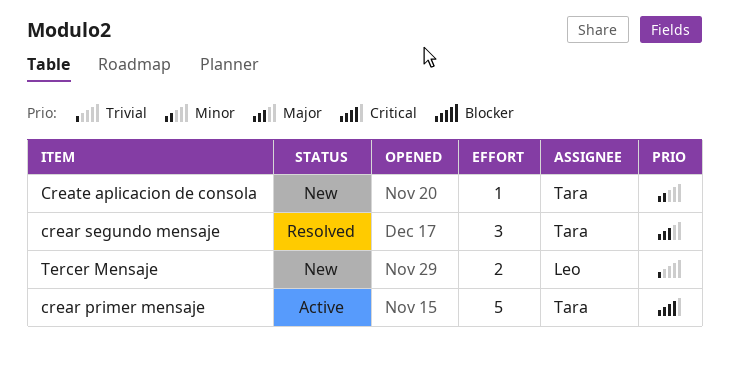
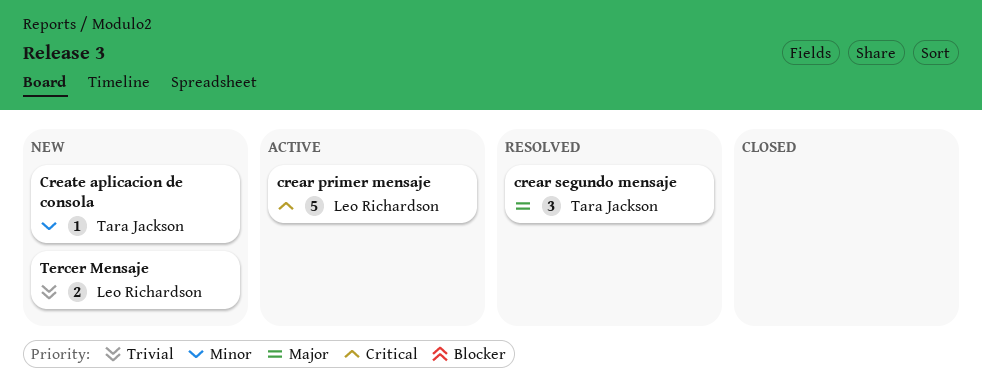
crear primer mensaje, owner: Tara Jackson -> Leo Richardson

